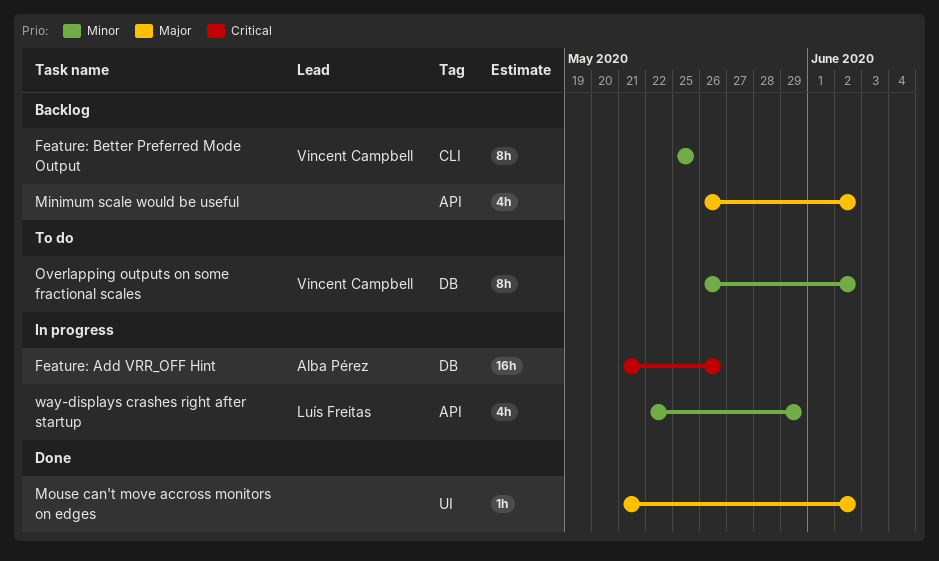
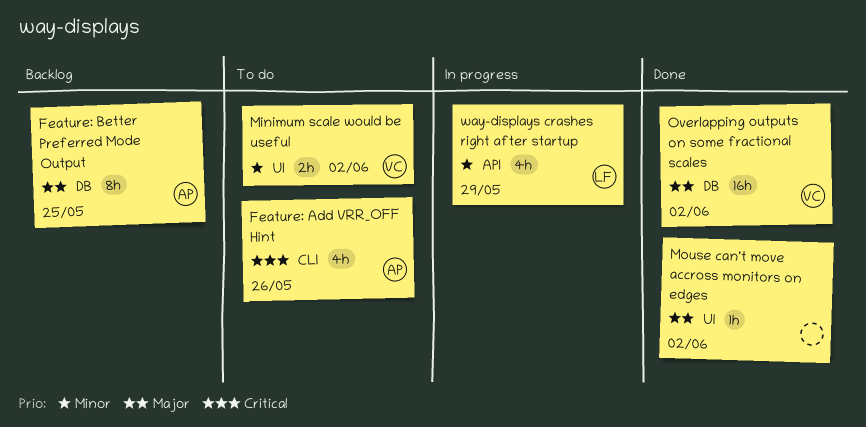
Feature: Add VRR_OFF Hint, status: In progress -> To do
Feature: Add VRR_OFF Hint, label: DB -> CLI
Feature: Add VRR_OFF Hint, estimate: 16h -> 4h
Feature: Better Preferred Mode Output, owner: Vincent Campbell -> Alba Pérez
Feature: Better Preferred Mode Output, priority: Minor -> Major
Feature: Better Preferred Mode Output, label: CLI -> DB
Minimum scale would be useful, status: Backlog -> To do
Minimum scale would be useful, owner: none -> Vincent Campbell
Minimum scale would be useful, priority: Major -> Minor
Minimum scale would be useful, label: API -> UI
Minimum scale would be useful, estimate: 4h -> 2h
Overlapping outputs on some fractional scales, status: To do -> Done
Overlapping outputs on some fractional scales, priority: Minor -> Major
Overlapping outputs on some fractional scales, estimate: 8h -> 16h

